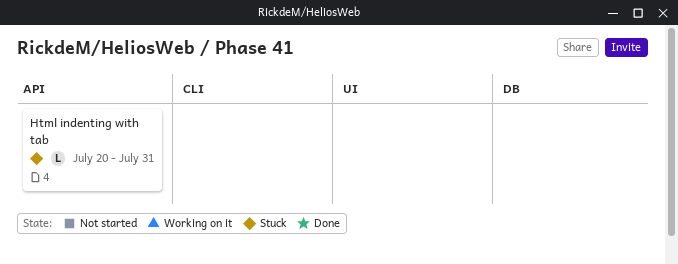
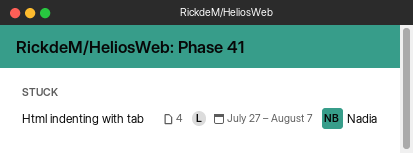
Html indenting with tab, start: Jul 20 -> Jul 27
Html indenting with tab, due: Jul 31 -> Aug 7

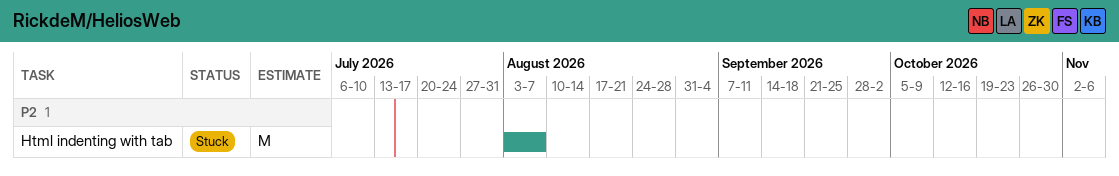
Html indenting with tab, estimate: L -> M
Html indenting with tab, start: Jul 27 -> Aug 3

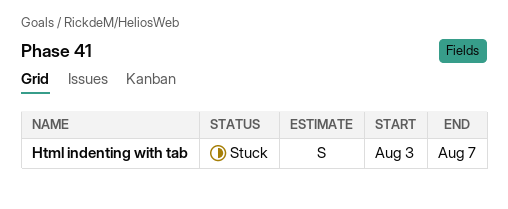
Html indenting with tab, estimate: M -> S

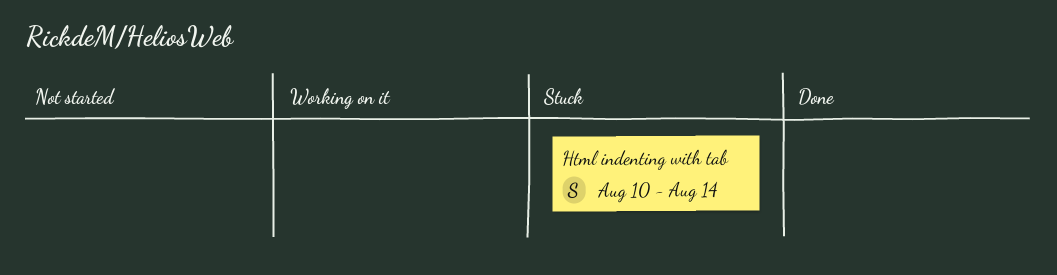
Html indenting with tab, start: Aug 3 -> Aug 10
Html indenting with tab, due: Aug 7 -> Aug 14

